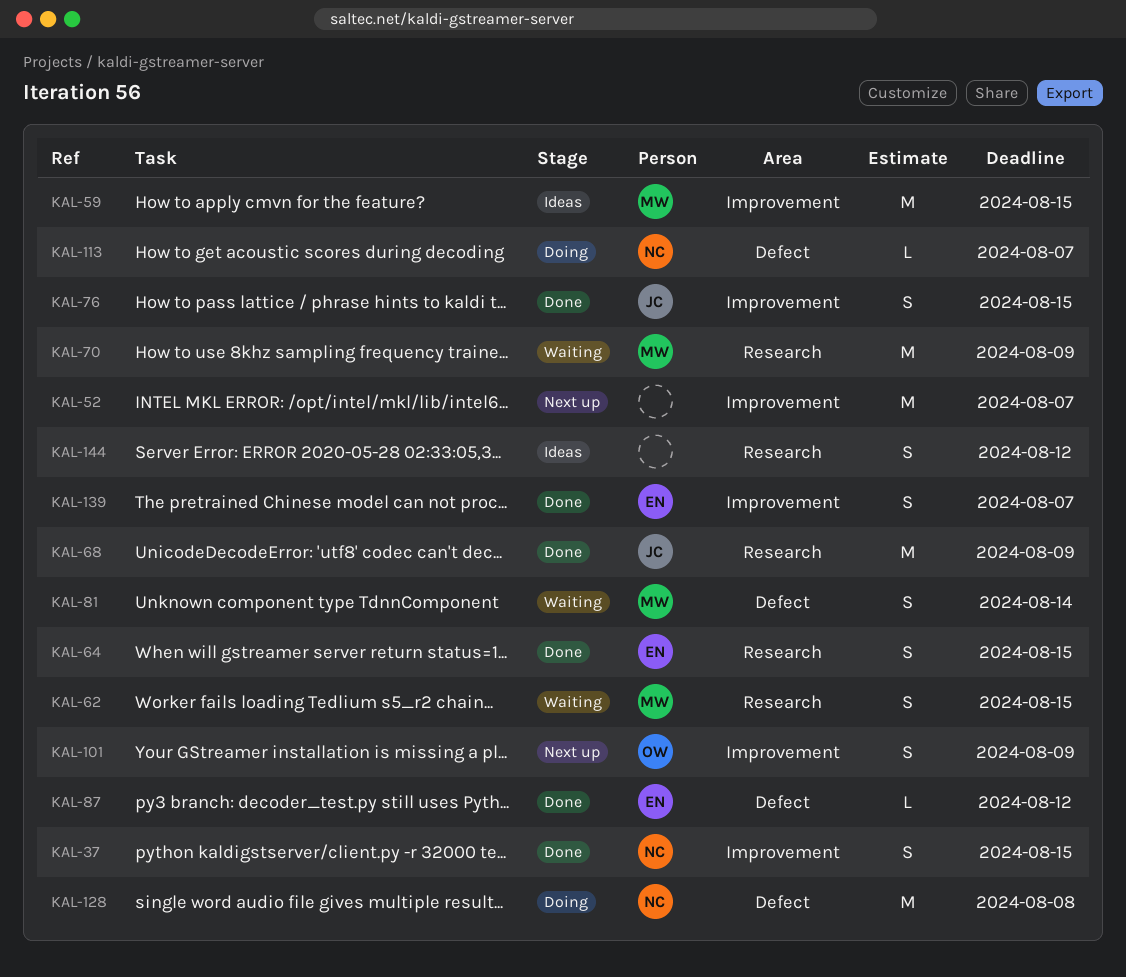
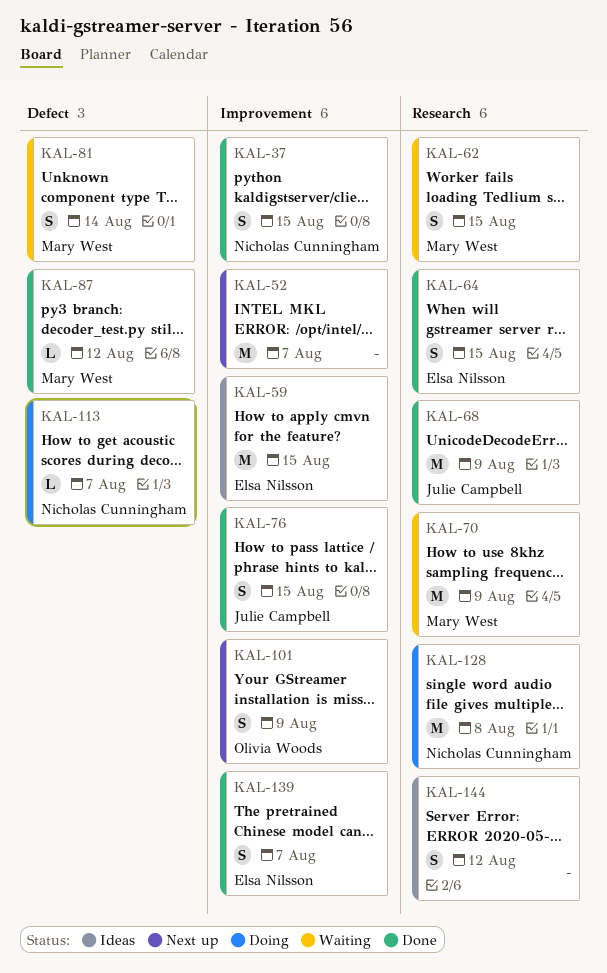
KAL-59, owner: Mary West -> Elsa Nilsson
KAL-87, owner: Elsa Nilsson -> Mary West
KAL-128, label: Defect -> Research

